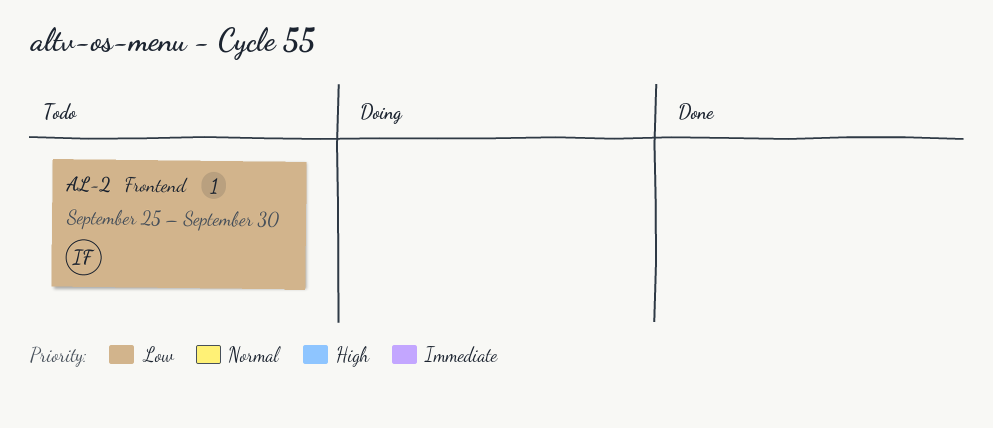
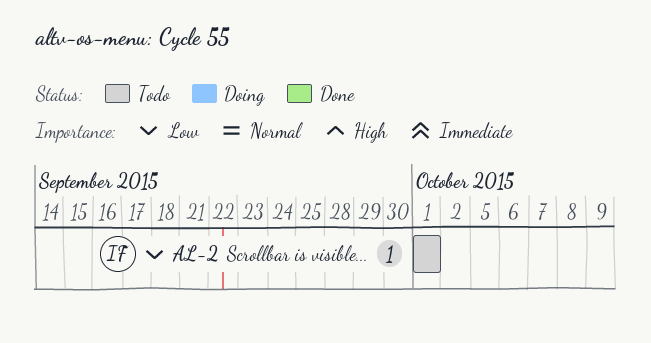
AL-2, start: Sep 25 -> Oct 1
AL-2, due: Sep 30 -> Oct 1

